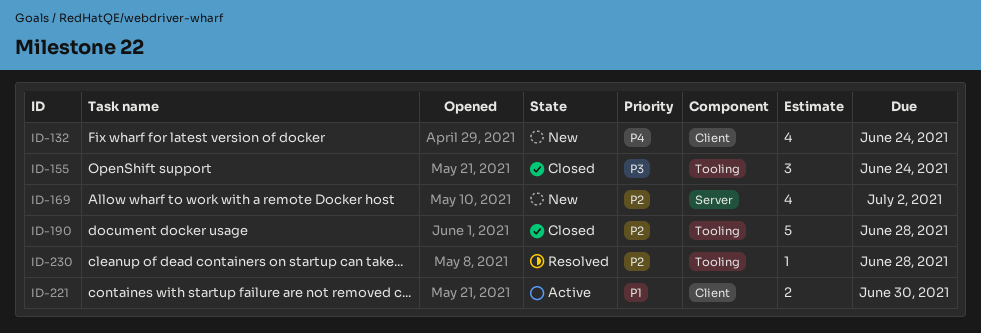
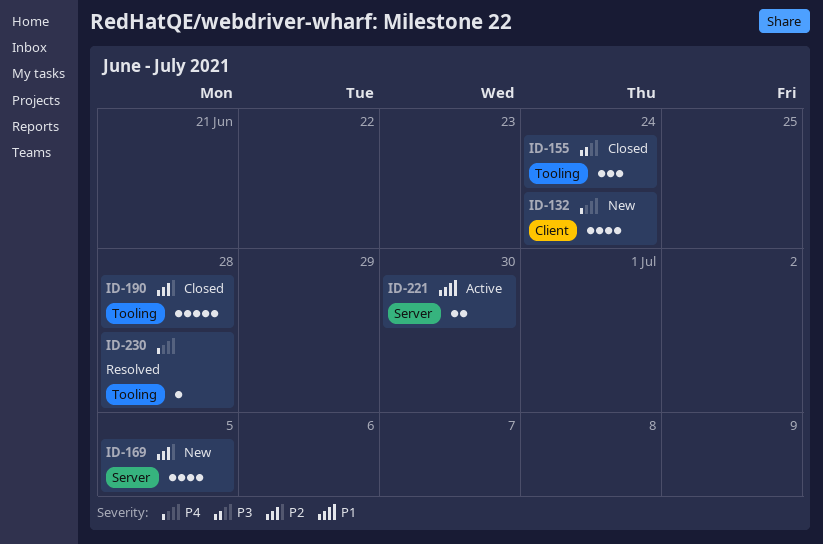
ID-169, due: Jul 2 -> Jul 5
ID-221, label: Client -> Server
ID-230, priority: P2 -> P4

